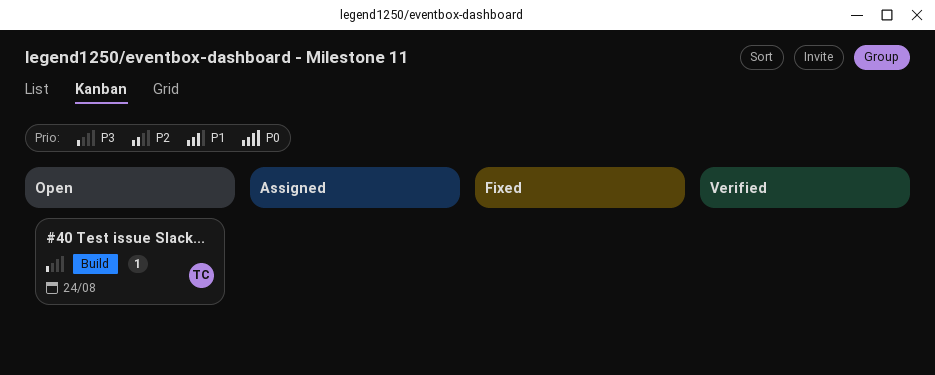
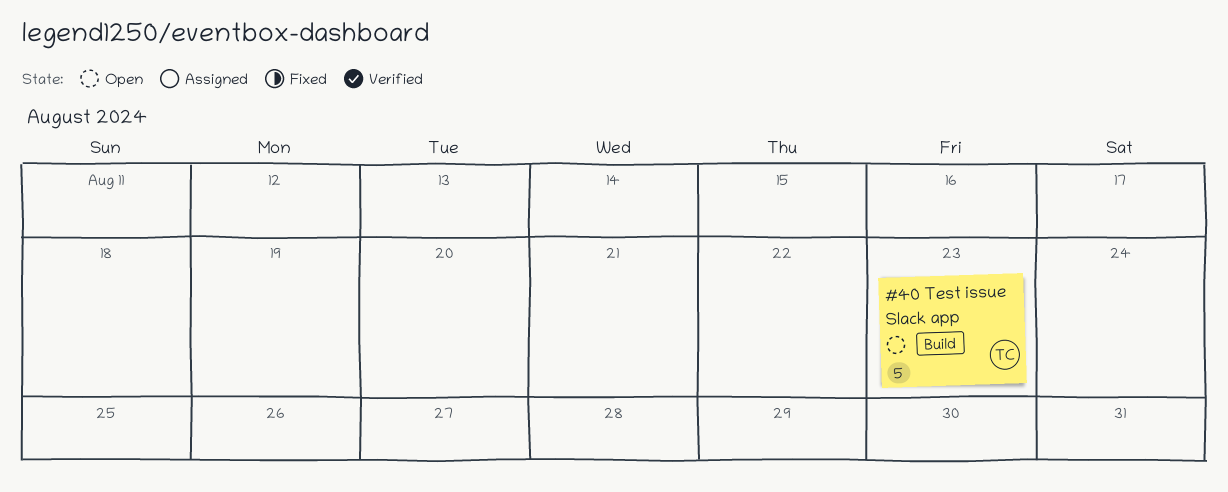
#40, estimate: 1 -> 5
#40, due: Aug 24 -> Aug 23

